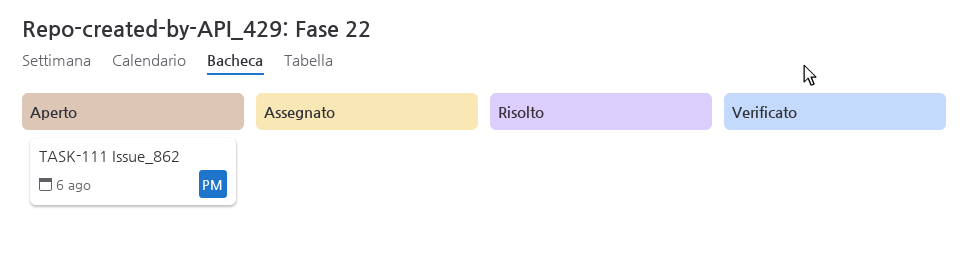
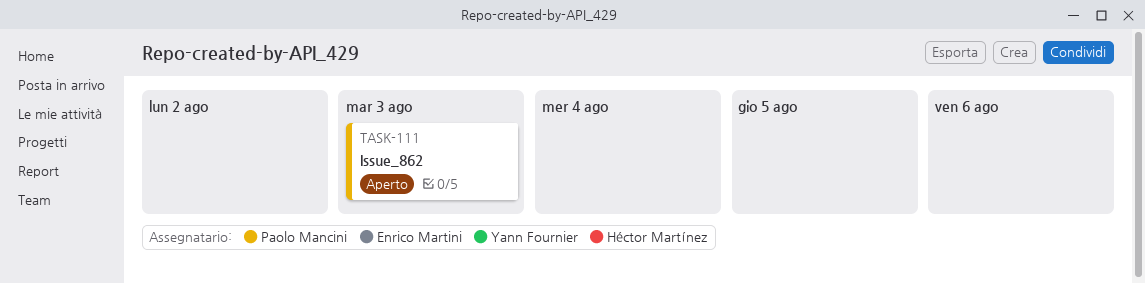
TASK-111, due: Aug 6 -> Aug 3

